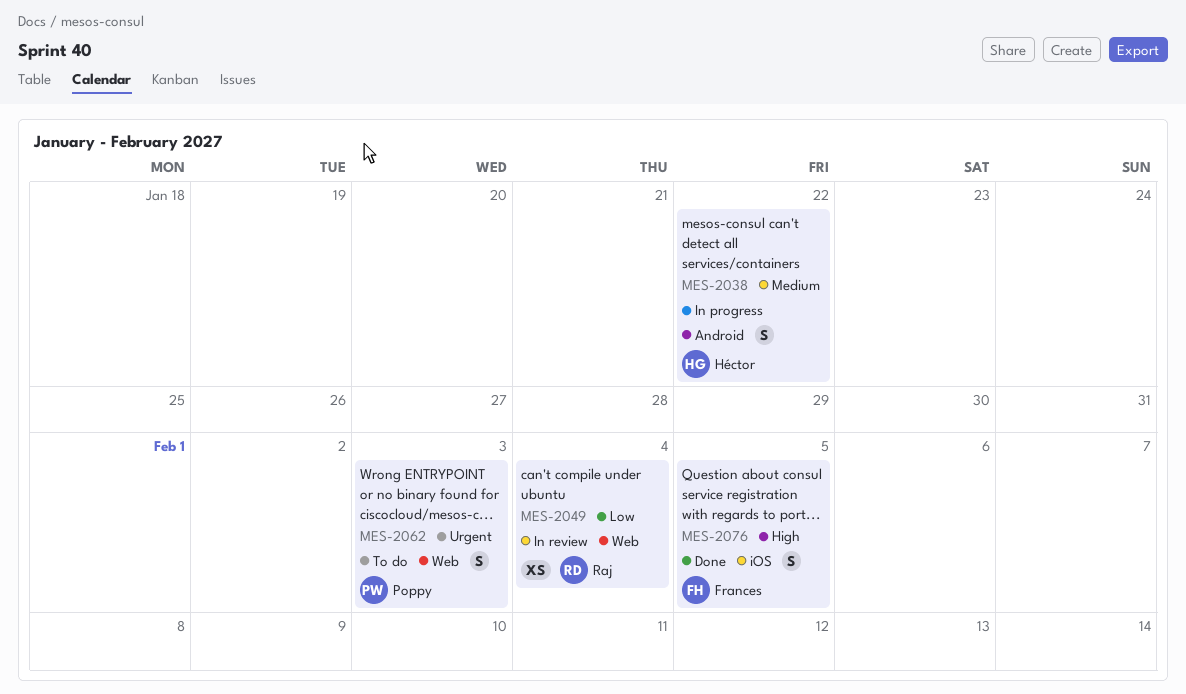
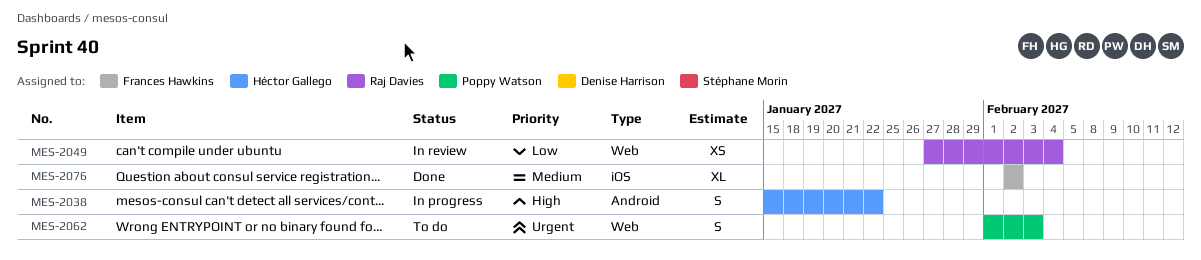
MES-2038, priority: Medium -> High
MES-2076, priority: High -> Medium
MES-2076, estimate: S -> XL
MES-2076, due: Feb 5 -> Feb 2

